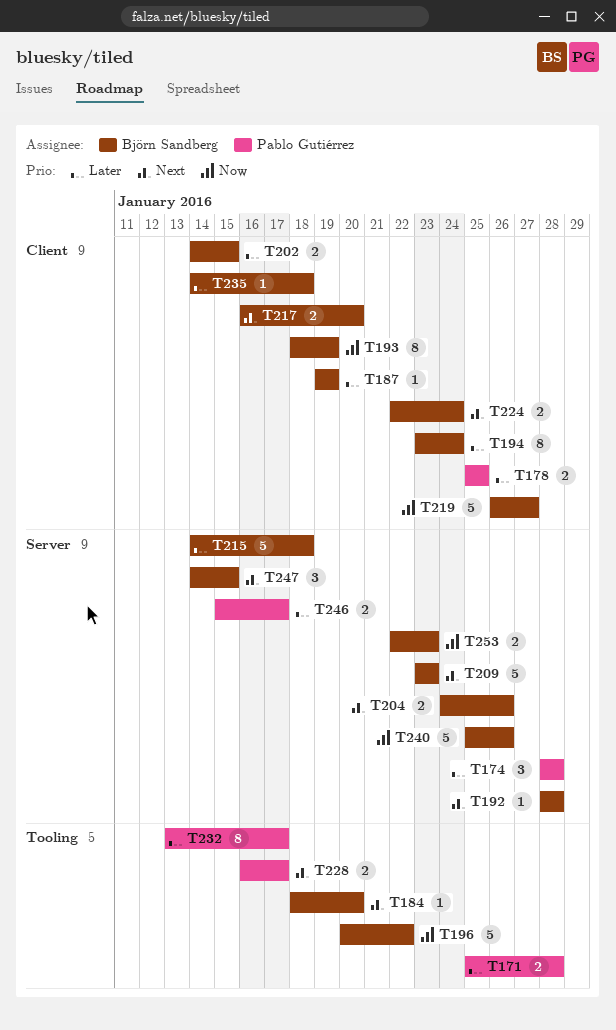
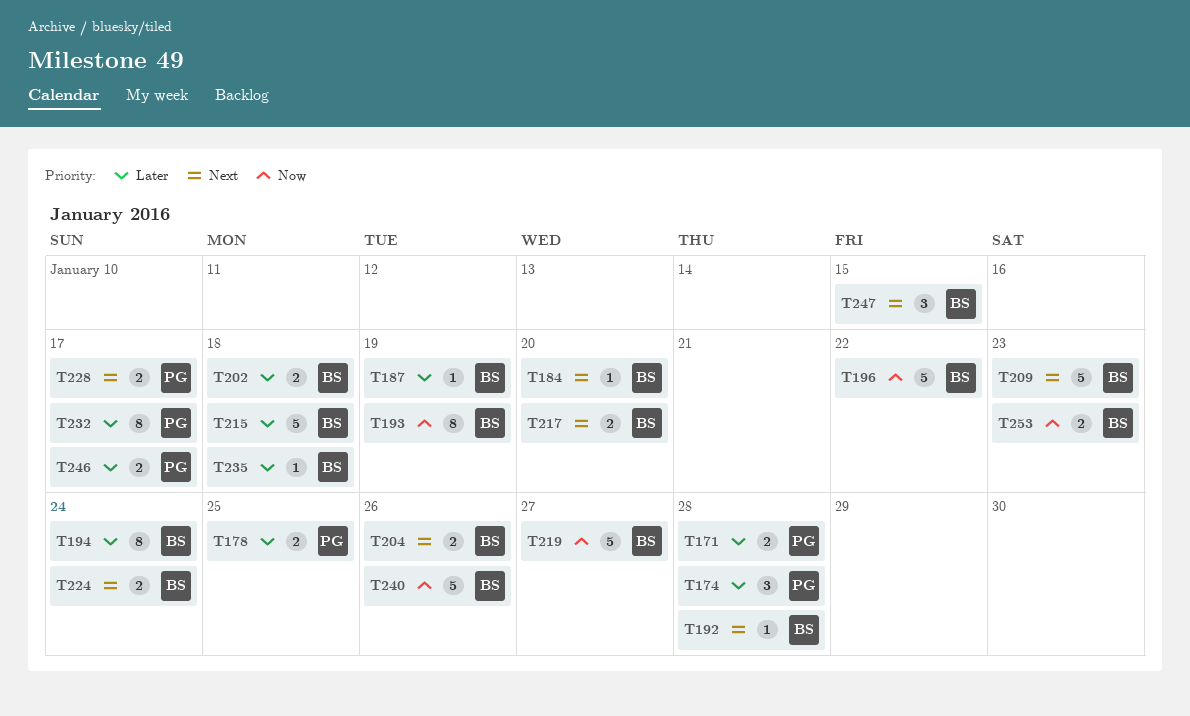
T202, due: Jan 15 -> Jan 18

